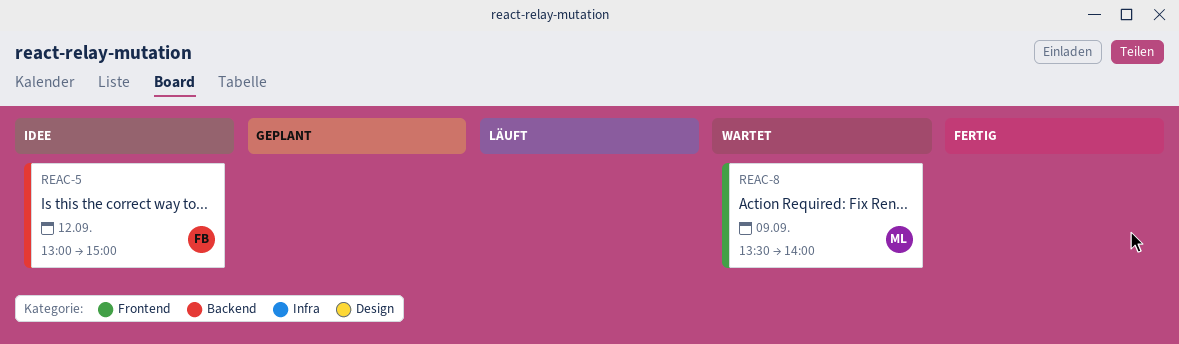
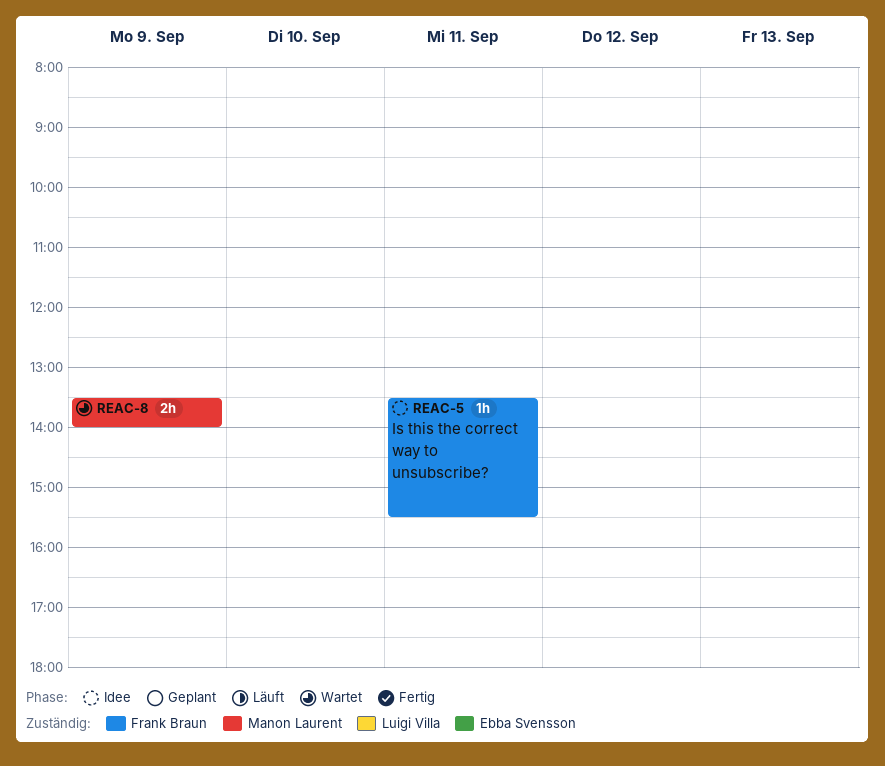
REAC-5, day: Sep 12 -> Sep 11
REAC-5, begins: 13:00 -> 13:30
REAC-5, ends: 15:00 -> 15:30

